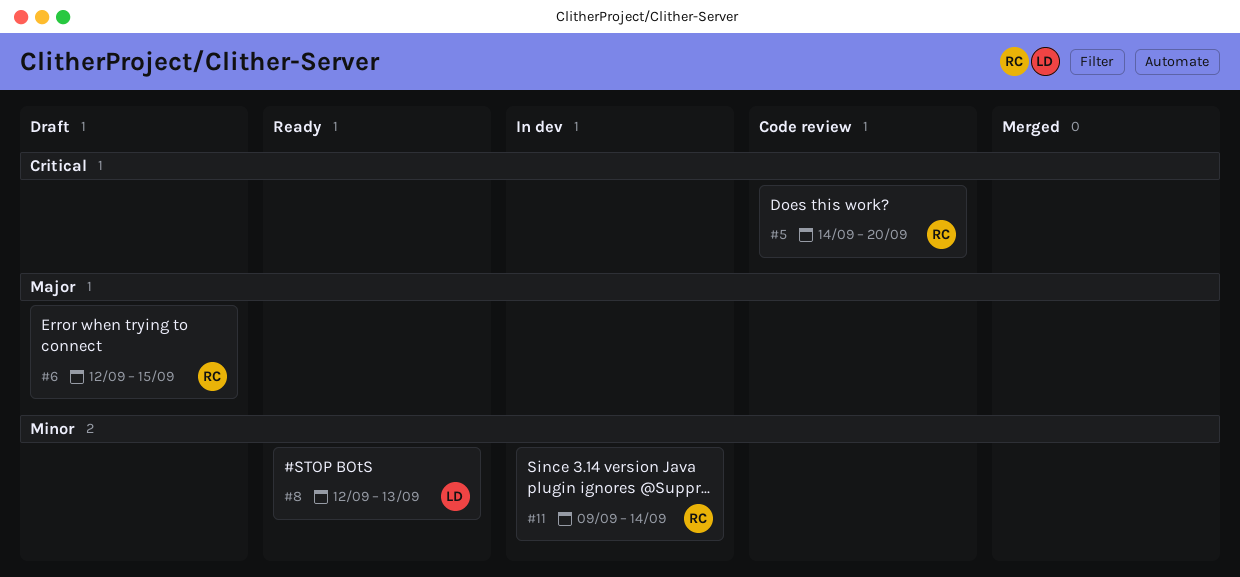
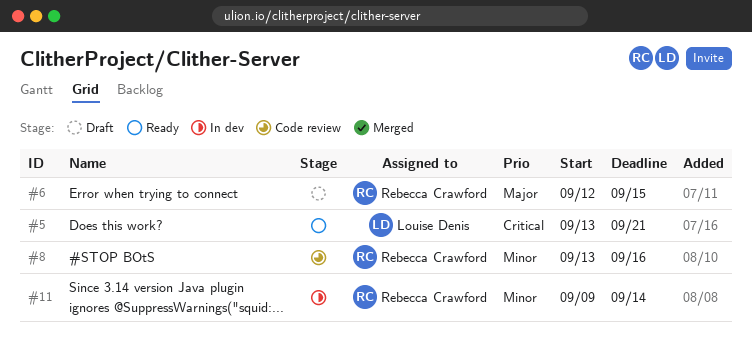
#5, status: Code review -> Ready
#5, owner: Rebecca Crawford -> Louise Denis
#5, start: Sep 14 -> Sep 13
#5, due: Sep 20 -> Sep 21
#8, status: Ready -> Code review
#8, owner: Louise Denis -> Rebecca Crawford
#8, start: Sep 12 -> Sep 13
#8, due: Sep 13 -> Sep 16

